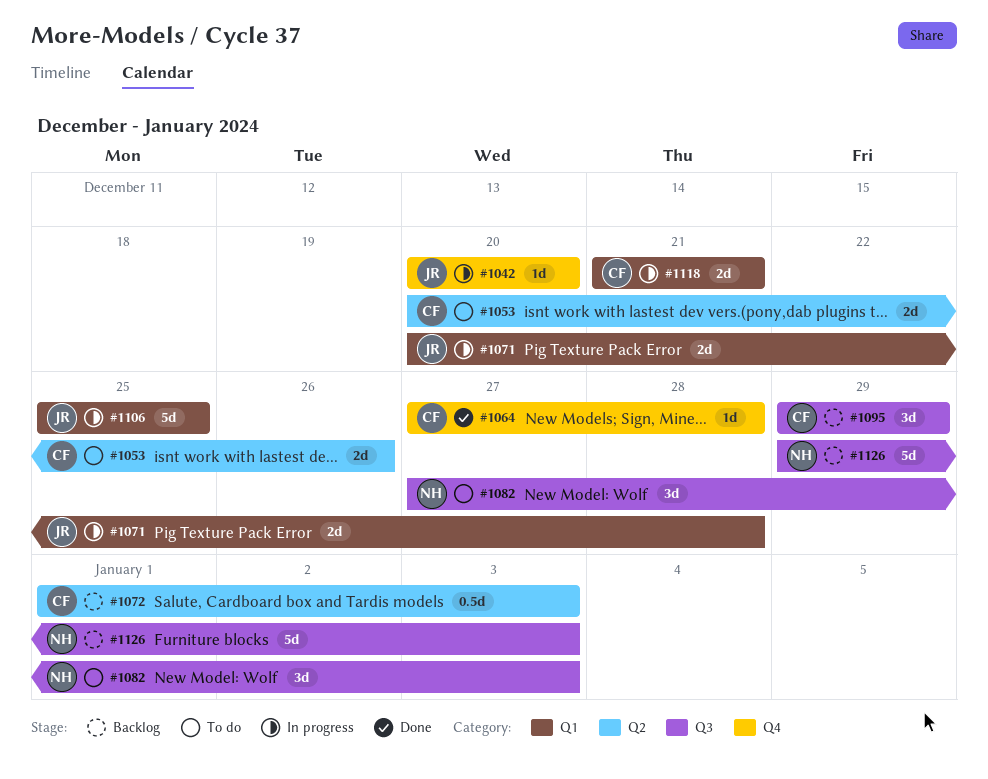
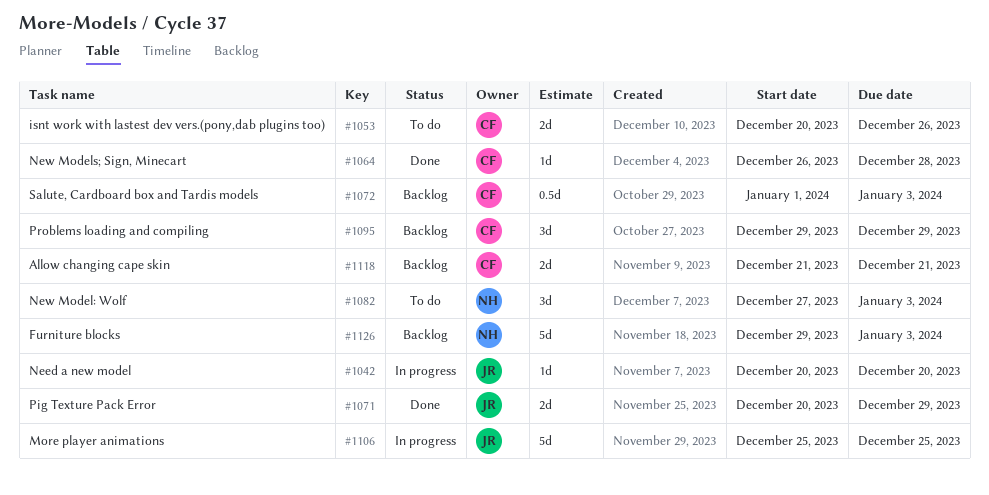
#1064, start: Dec 27 -> Dec 26
#1071, status: In progress -> Done
#1071, due: Dec 28 -> Dec 29
#1118, status: In progress -> Backlog

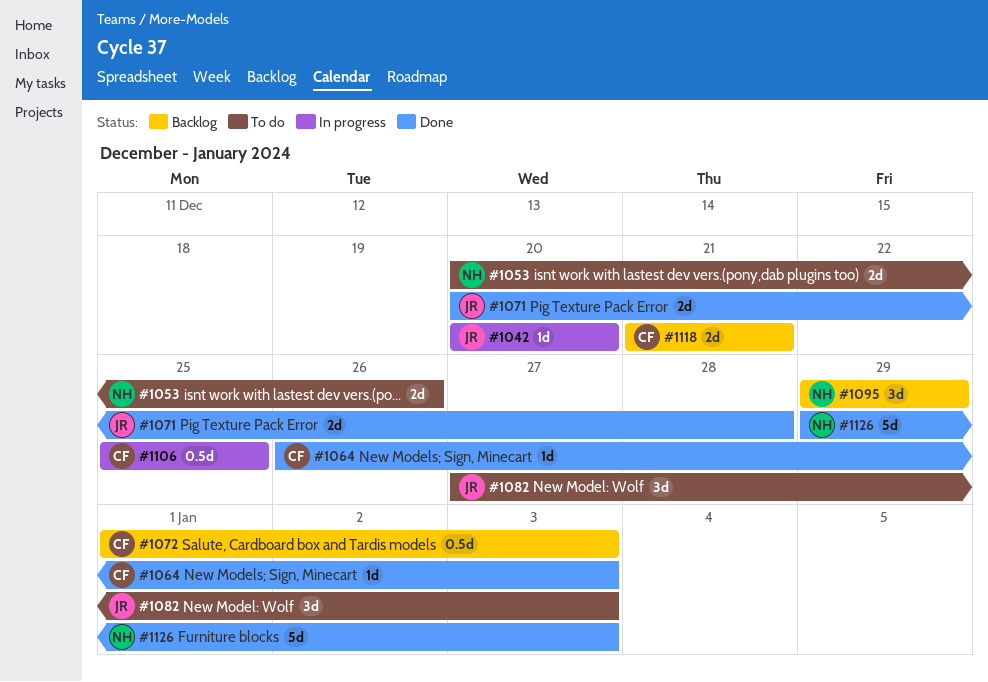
#1053, owner: CF -> NH
#1064, due: Dec 28 -> Jan 3
#1071, due: Dec 29 -> Dec 28
#1082, owner: NH -> JR
#1095, owner: CF -> NH
#1106, owner: JR -> CF
#1106, estimate: 5d -> 0.5d
#1126, status: Backlog -> Done

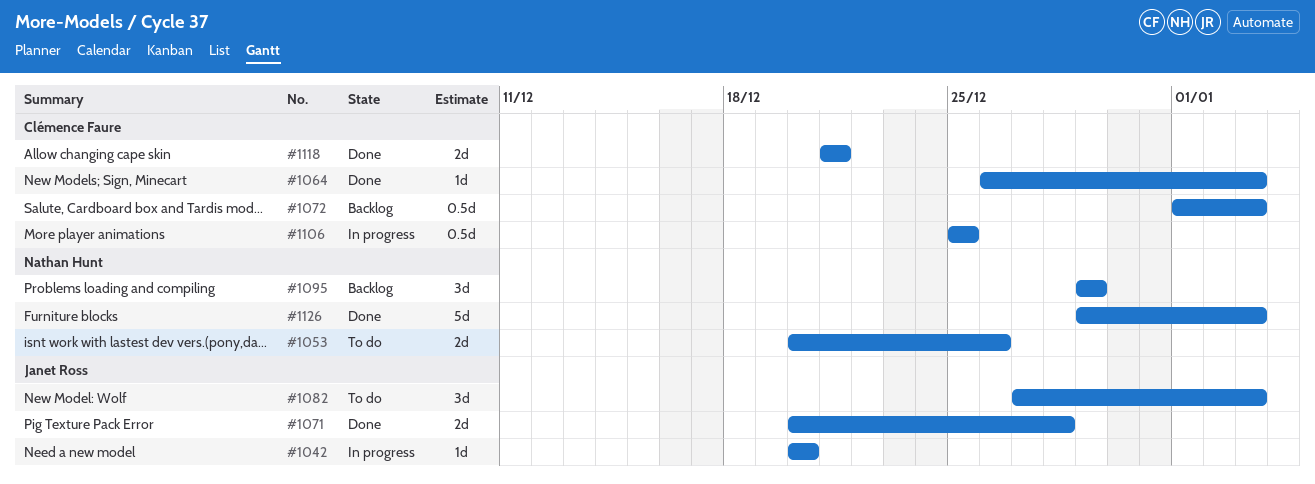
#1118, status: Backlog -> Done

